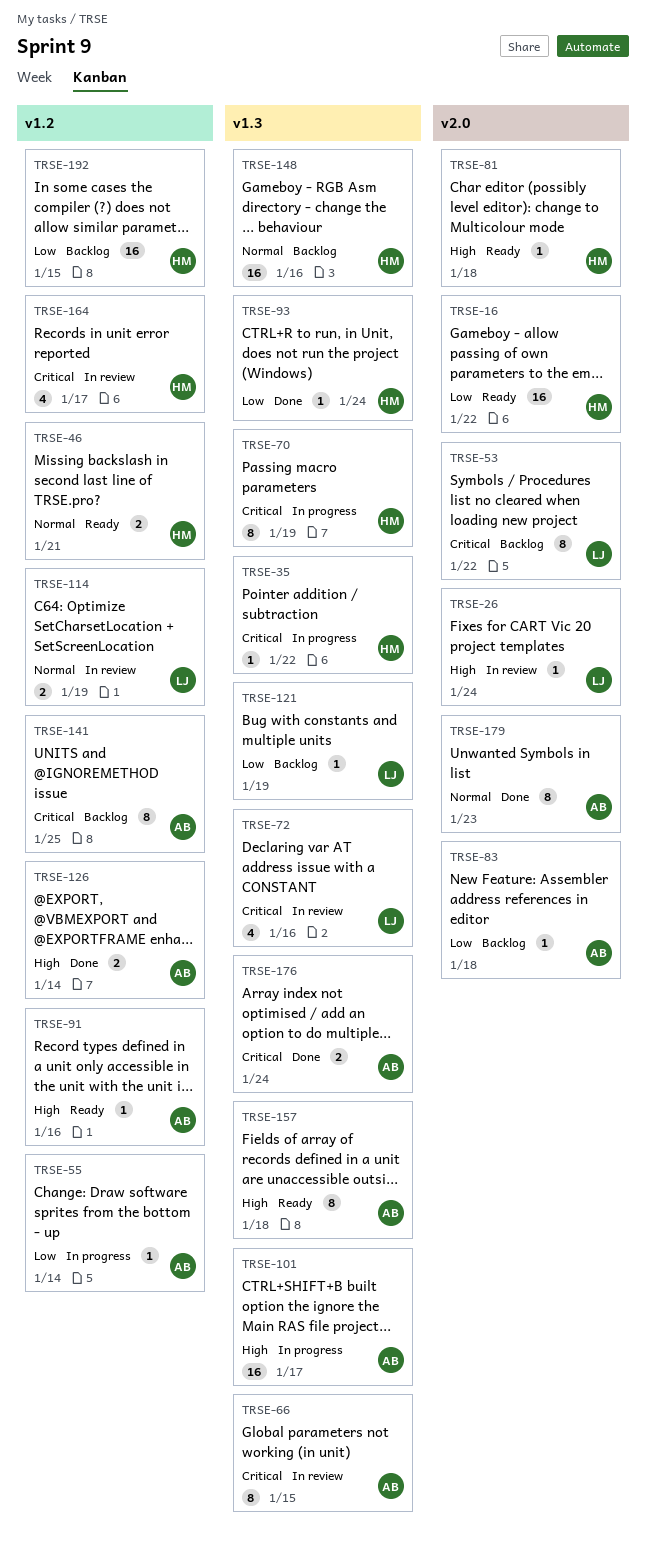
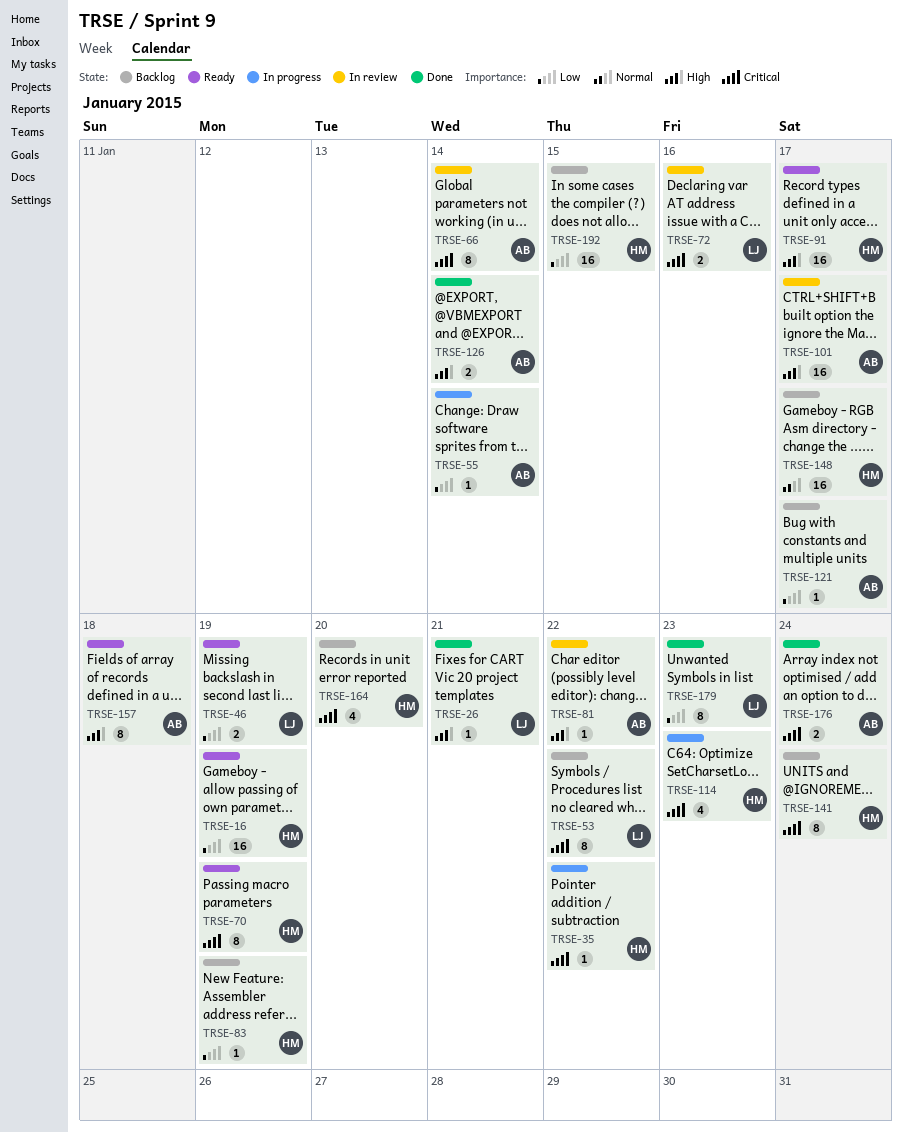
TRSE-16, due: Jan 22 -> Jan 19
TRSE-26, status: In review -> Done
TRSE-26, due: Jan 24 -> Jan 21
TRSE-46, owner: HM -> LJ
TRSE-46, priority: Normal -> Low
TRSE-46, due: Jan 21 -> Jan 19
TRSE-66, due: Jan 15 -> Jan 14
TRSE-70, status: In progress -> Ready
TRSE-72, estimate: 4 -> 2
TRSE-81, status: Ready -> In review
TRSE-81, owner: HM -> AB
TRSE-81, due: Jan 18 -> Jan 22
TRSE-83, owner: AB -> HM
TRSE-83, due: Jan 18 -> Jan 19
TRSE-91, owner: AB -> HM
TRSE-91, estimate: 1 -> 16
TRSE-91, due: Jan 16 -> Jan 17
TRSE-93: present -> none
TRSE-101, status: In progress -> In review
TRSE-114, status: In review -> In progress
TRSE-114, owner: LJ -> HM
TRSE-114, priority: Normal -> Critical
TRSE-114, estimate: 2 -> 4
TRSE-114, due: Jan 19 -> Jan 23
TRSE-121, owner: LJ -> AB
TRSE-121, due: Jan 19 -> Jan 17
TRSE-141, owner: AB -> HM
TRSE-141, due: Jan 25 -> Jan 24
TRSE-148, due: Jan 16 -> Jan 17
TRSE-164, status: In review -> Backlog
TRSE-164, due: Jan 17 -> Jan 20
TRSE-179, owner: AB -> LJ
TRSE-179, priority: Normal -> Low

